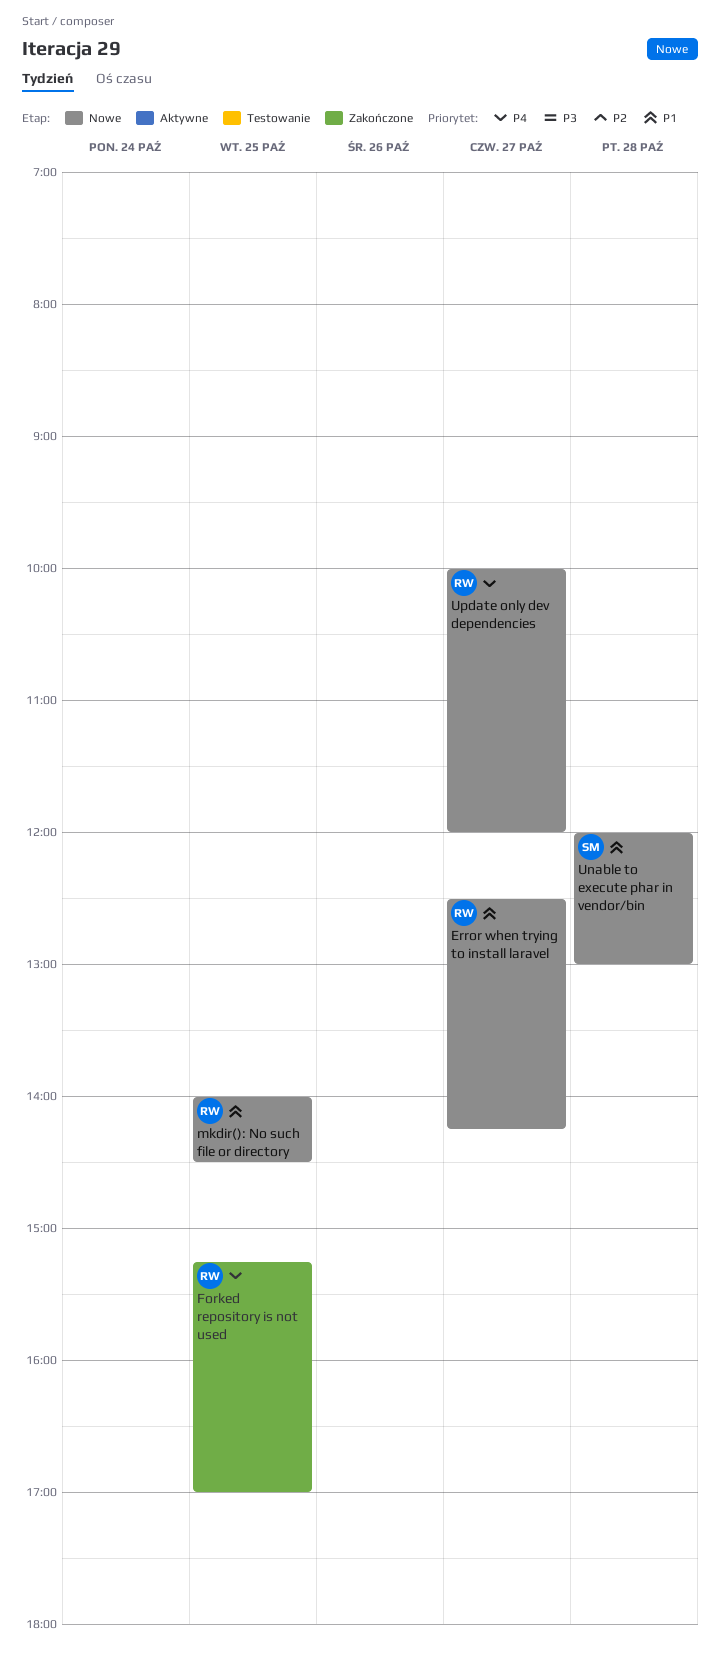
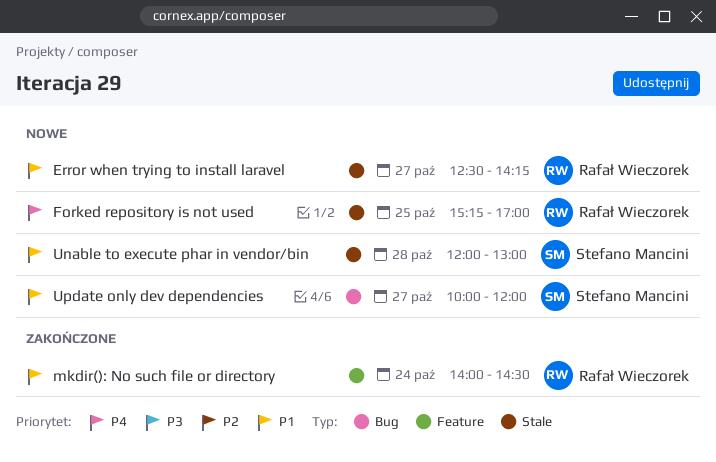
Forked repository is not used, status: Zakończone -> Nowe
mkdir(): No such file or directory, status: Nowe -> Zakończone
mkdir(): No such file or directory, day: Oct 25 -> Oct 24
Update only dev dependencies, owner: Rafał Wieczorek -> Stefano Mancini
Update only dev dependencies, priority: P4 -> P1

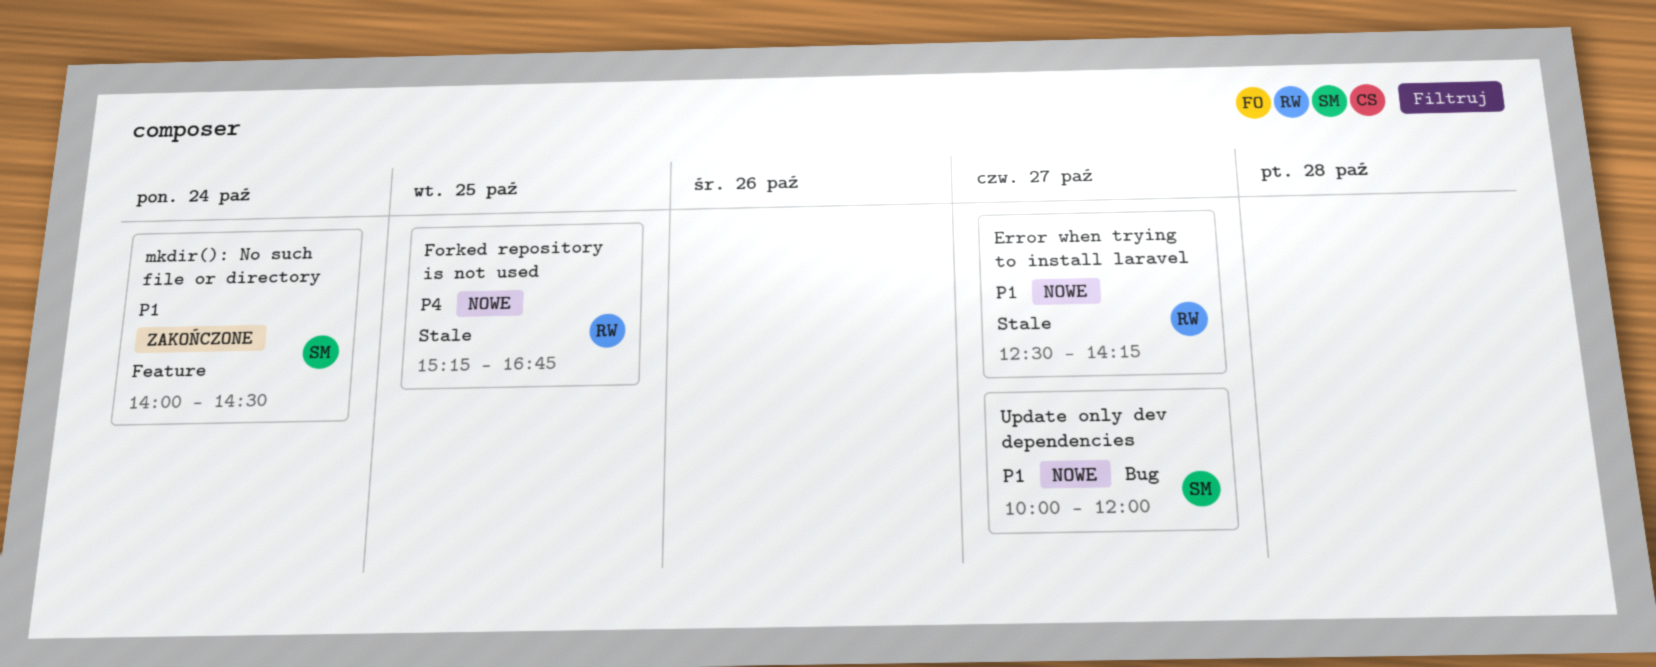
Forked repository is not used, ends: 17:00 -> 16:45
mkdir(): No such file or directory, owner: Rafał Wieczorek -> Stefano Mancini
Unable to execute phar in vendor/bin: present -> none

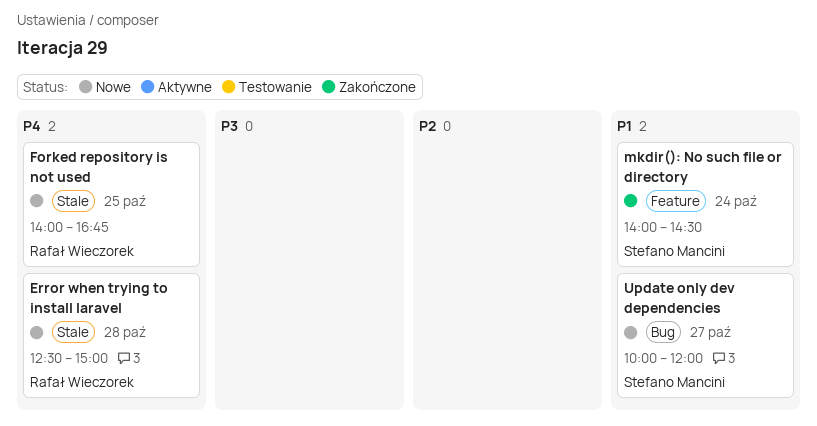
Error when trying to install laravel, priority: P1 -> P4
Error when trying to install laravel, day: Oct 27 -> Oct 28
Error when trying to install laravel, ends: 14:15 -> 15:00
Forked repository is not used, begins: 15:15 -> 14:00

